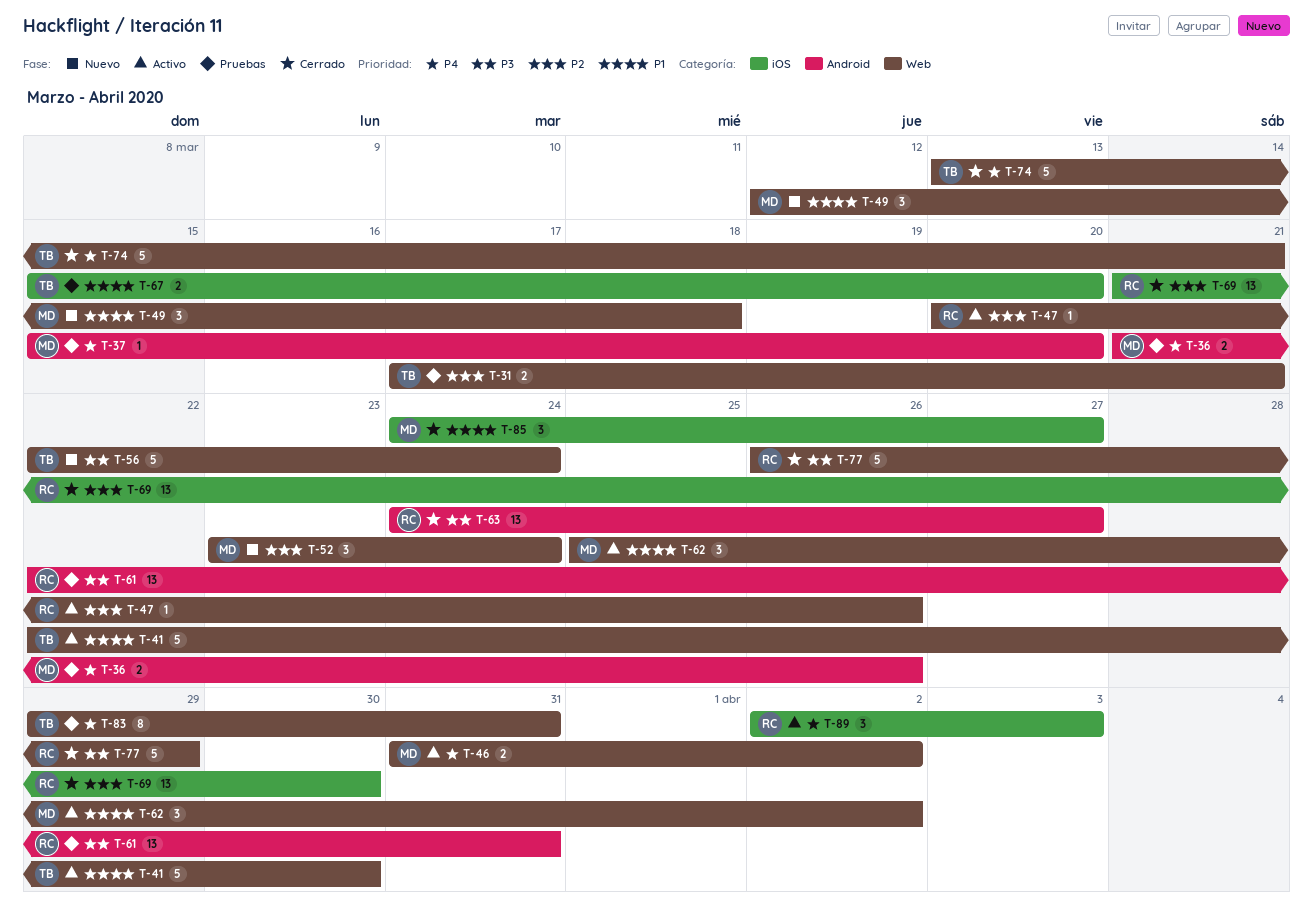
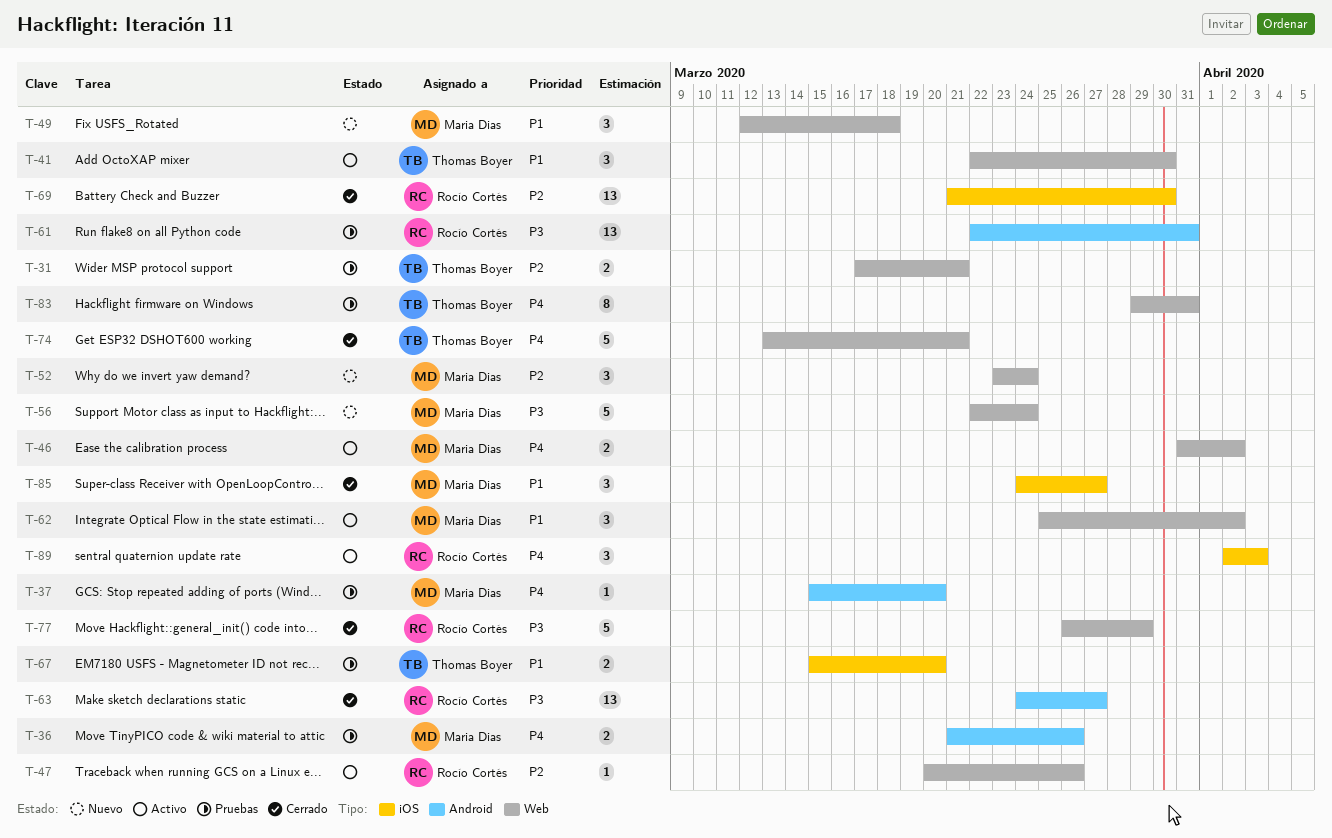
T-41, estimate: 5 -> 3
T-56, owner: Thomas Boyer -> Maria Dias

